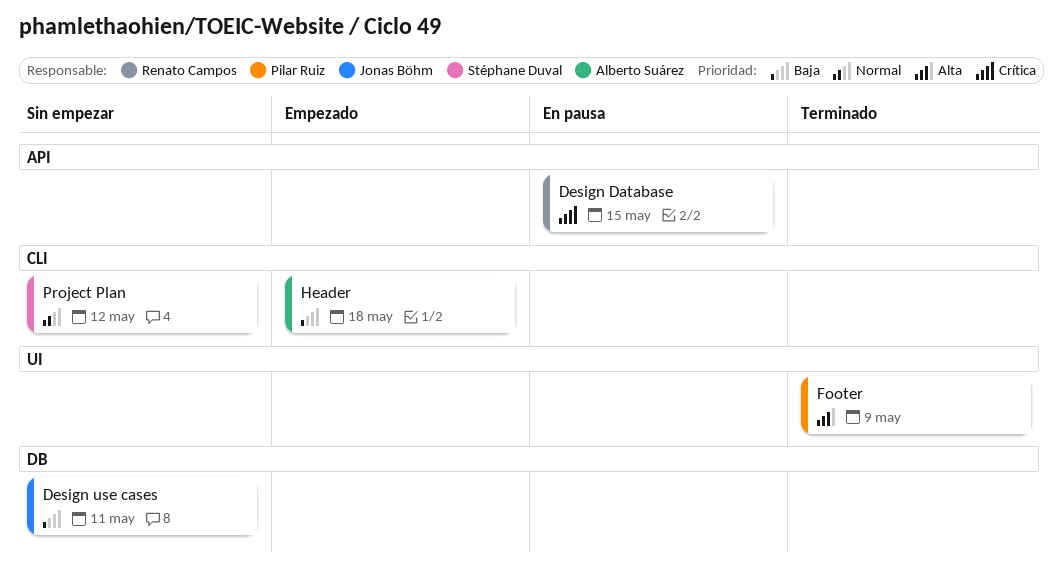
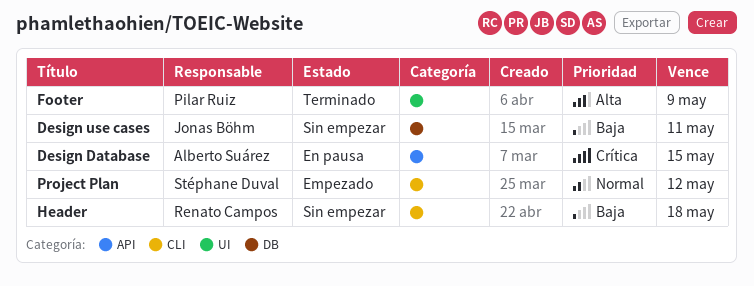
Design Database, owner: Renato Campos -> Alberto Suárez
Header, status: Empezado -> Sin empezar
Header, owner: Alberto Suárez -> Renato Campos
Project Plan, status: Sin empezar -> Empezado

